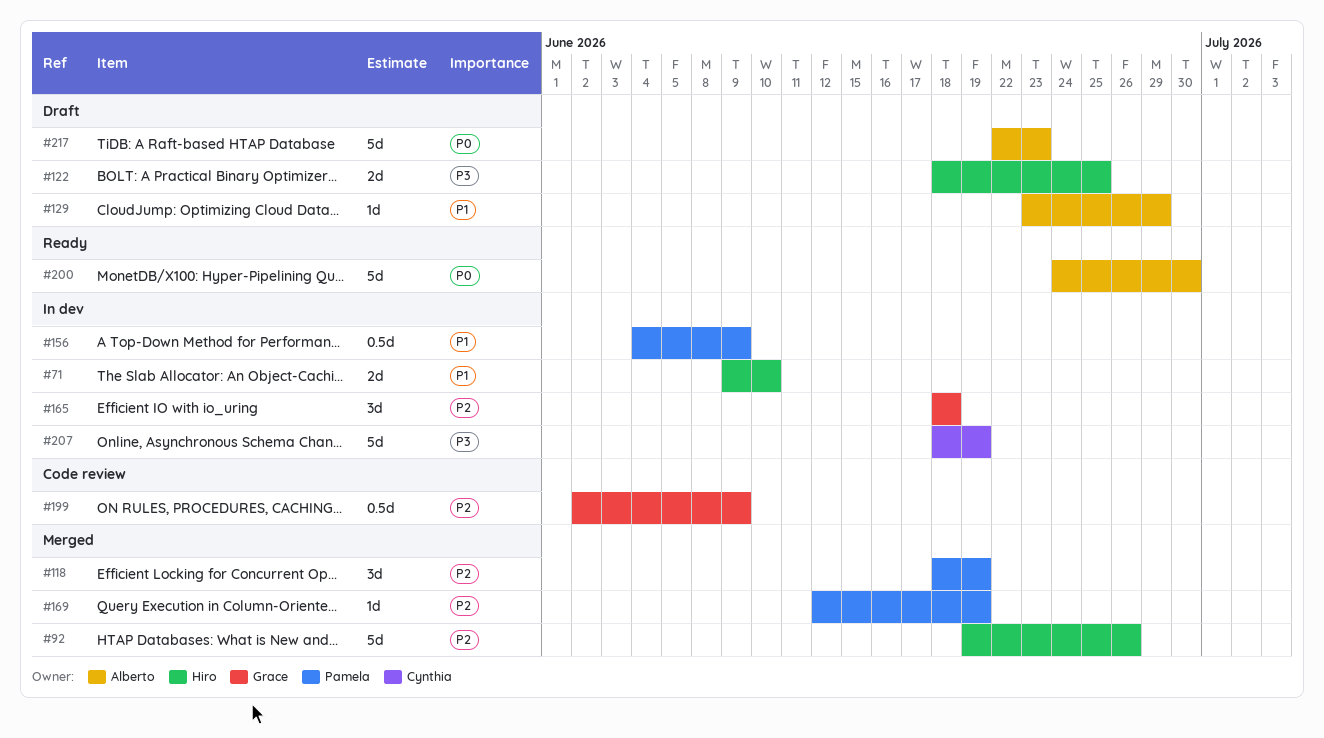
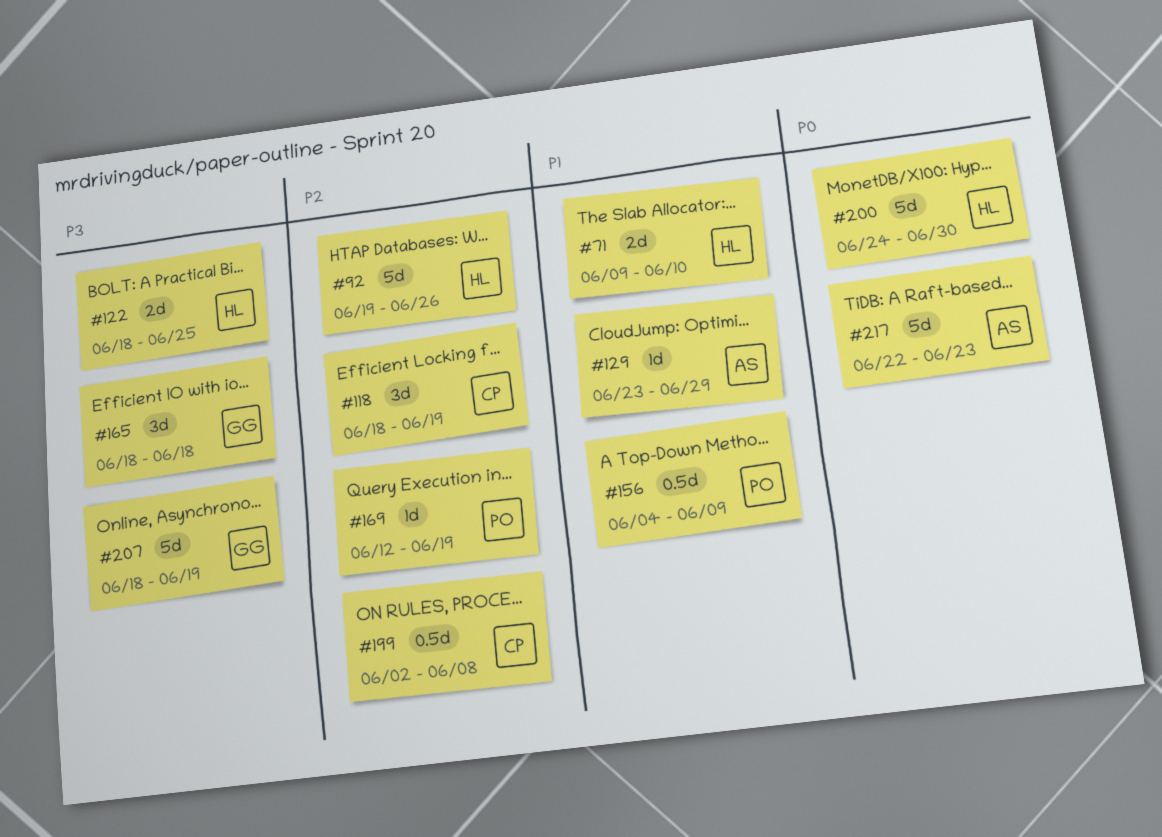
#118, owner: Pamela -> Cynthia
#165, priority: P2 -> P3
#199, owner: Grace -> Cynthia
#199, due: Jun 9 -> Jun 8
#200, owner: Alberto -> Hiro
#207, owner: Cynthia -> Grace

